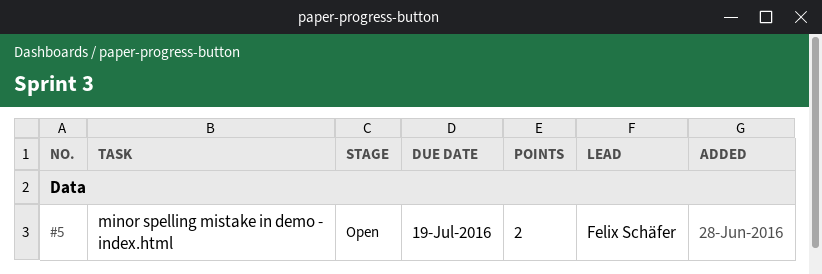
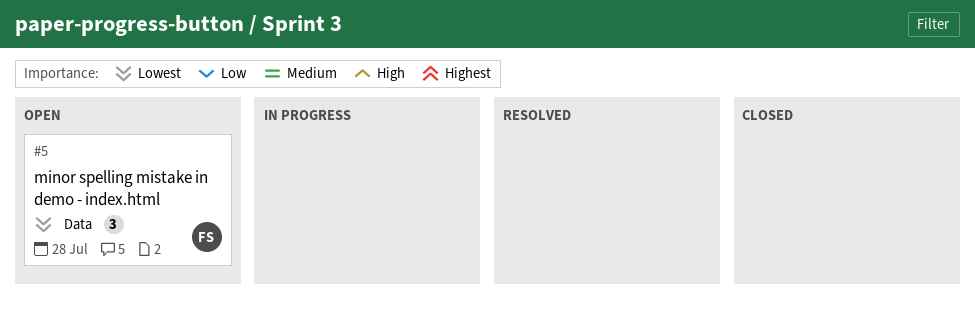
#5, estimate: 2 -> 3
#5, due: Jul 19 -> Jul 28

